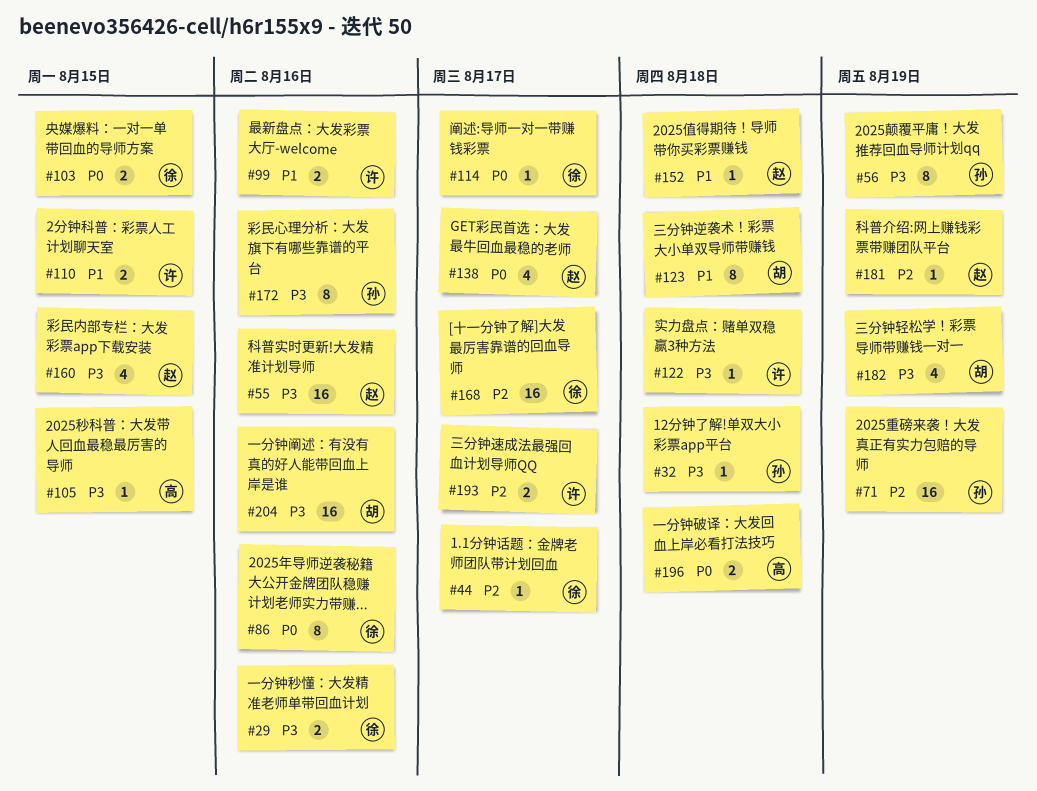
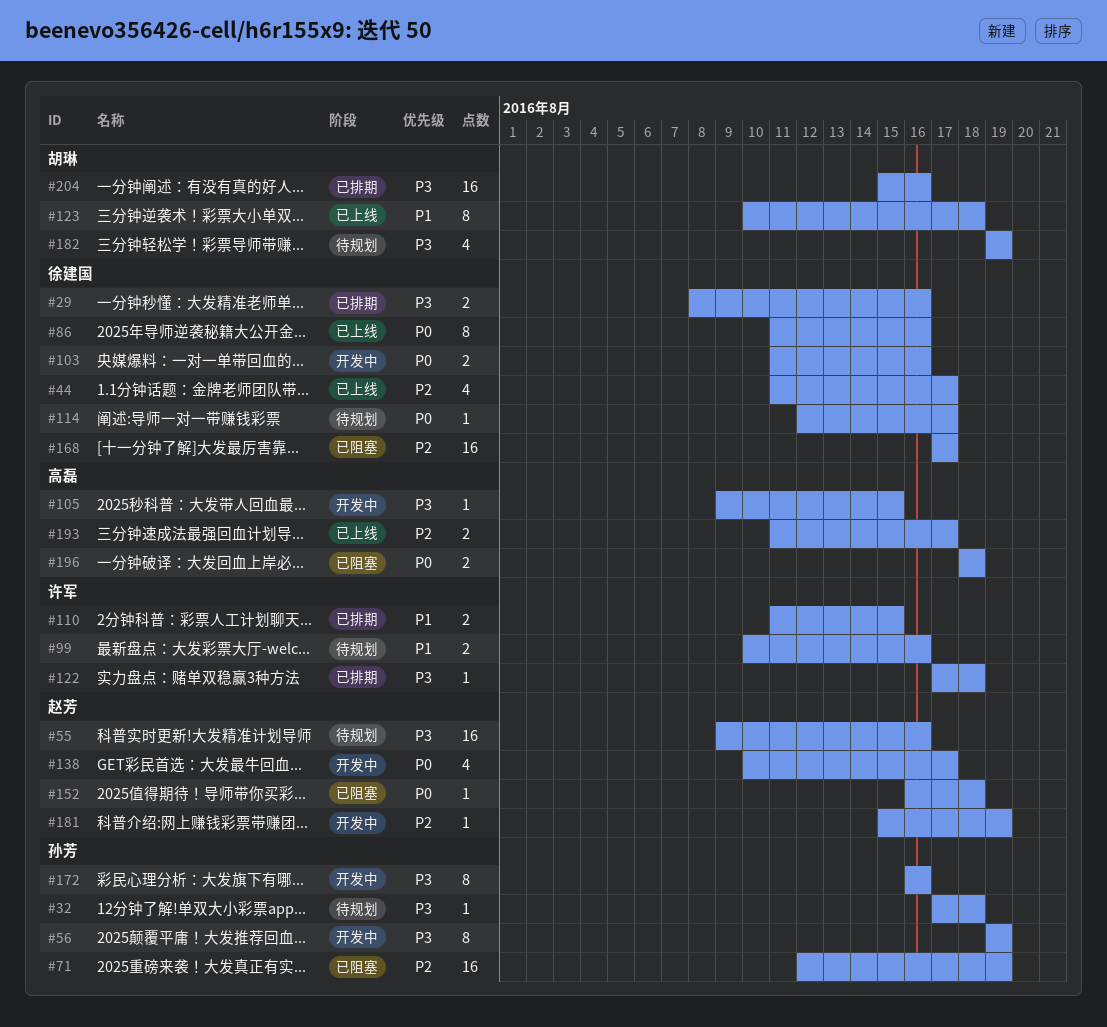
#44, estimate: 1 -> 4
#103, due: Aug 15 -> Aug 16
#152, priority: P1 -> P0
#160: present -> none
#193, owner: 许军 -> 高磊

